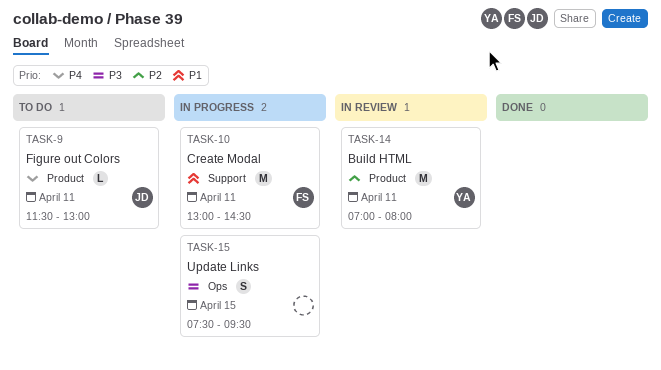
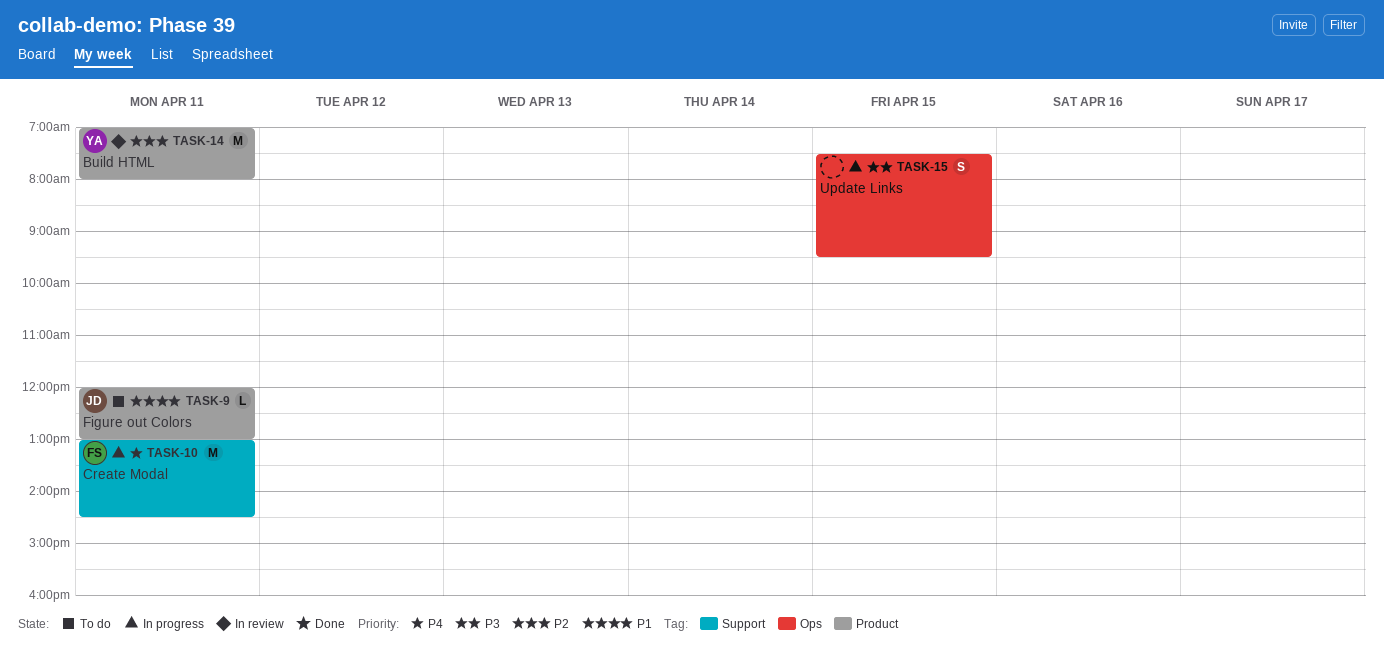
TASK-9, priority: P4 -> P1
TASK-9, begins: 11:30 -> 12:00
TASK-10, priority: P1 -> P4

